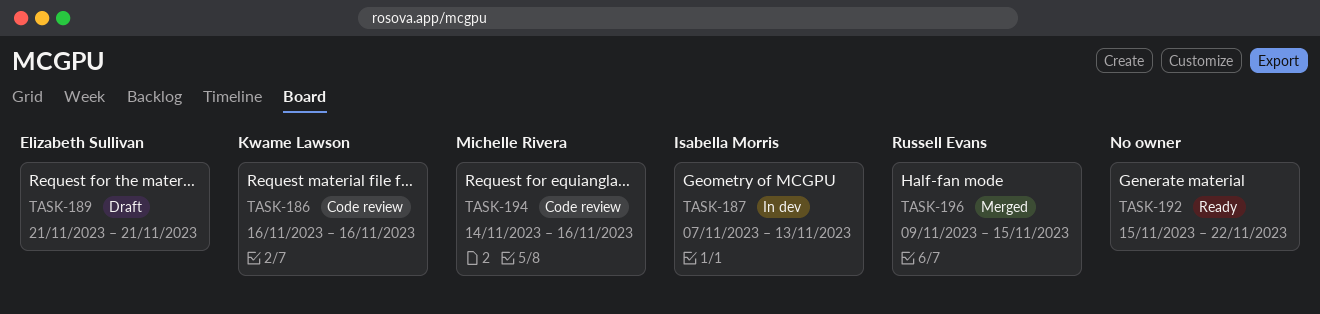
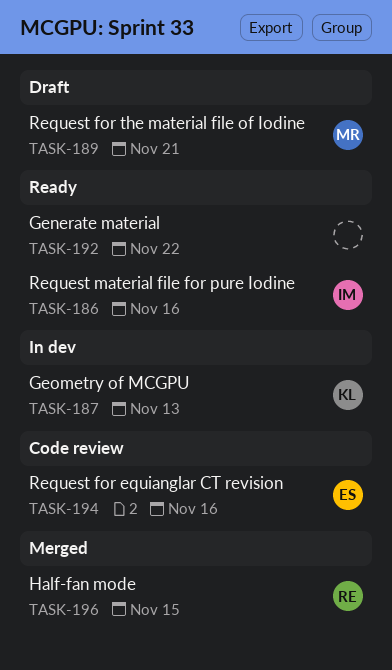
TASK-186, status: Code review -> Ready
TASK-186, owner: Kwame Lawson -> Isabella Morris
TASK-187, owner: Isabella Morris -> Kwame Lawson
TASK-189, owner: Elizabeth Sullivan -> Michelle Rivera
TASK-194, owner: Michelle Rivera -> Elizabeth Sullivan

